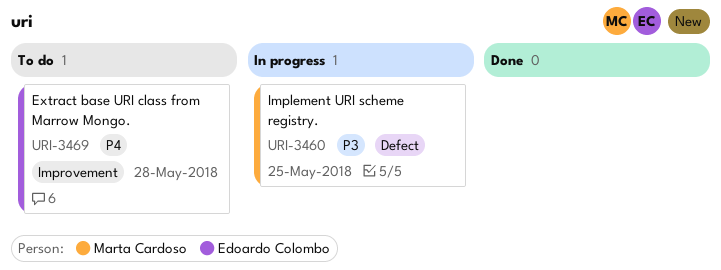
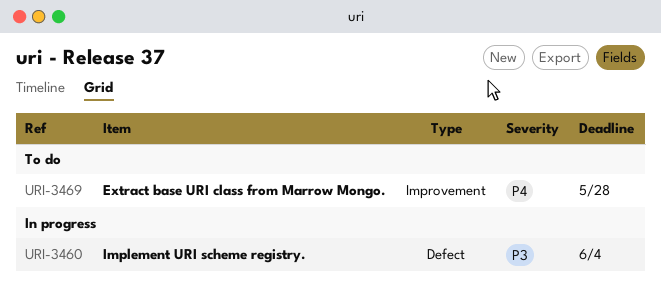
URI-3460, due: May 25 -> Jun 4

